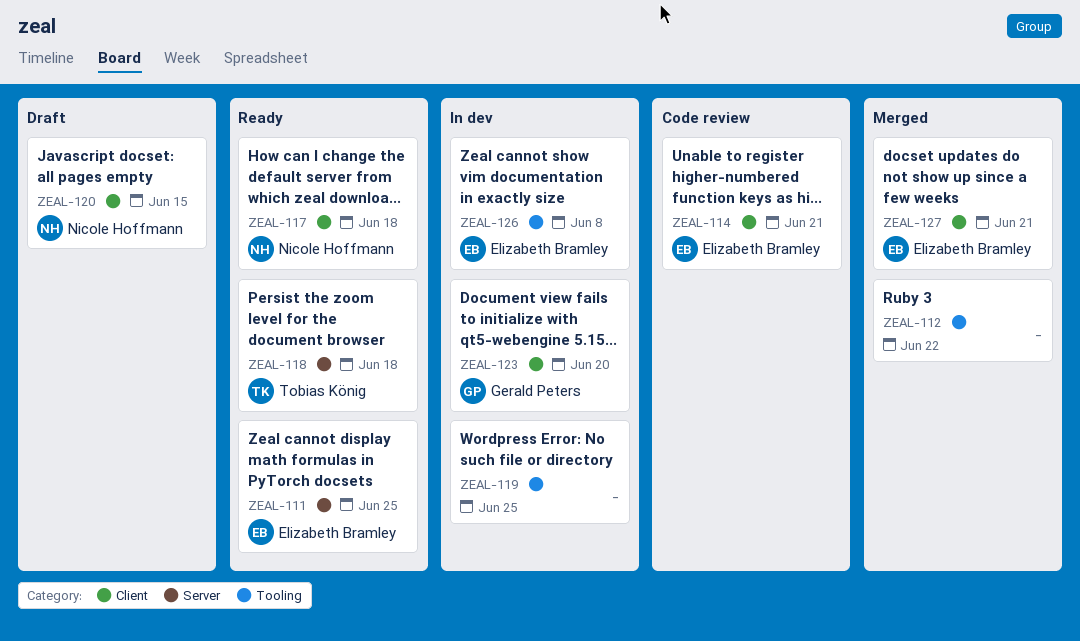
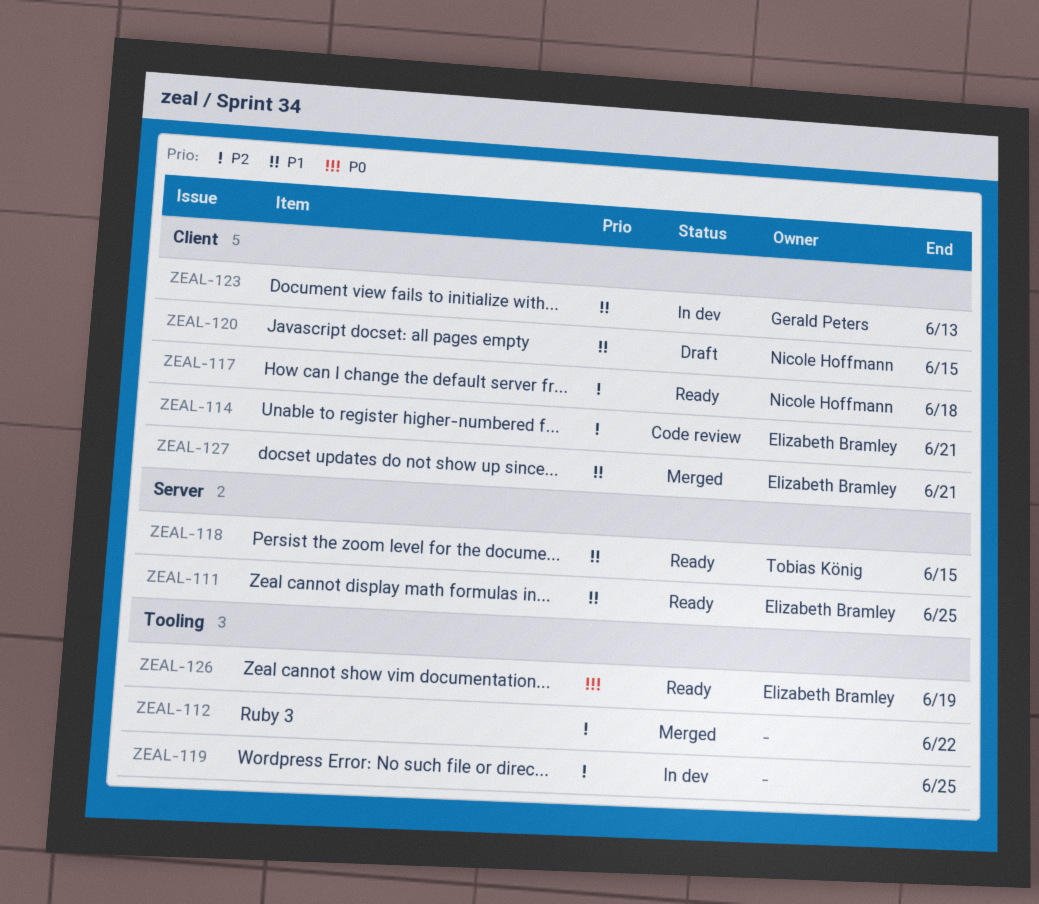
ZEAL-118, due: Jun 18 -> Jun 15
ZEAL-123, due: Jun 20 -> Jun 13
ZEAL-126, status: In dev -> Ready
ZEAL-126, due: Jun 8 -> Jun 19

